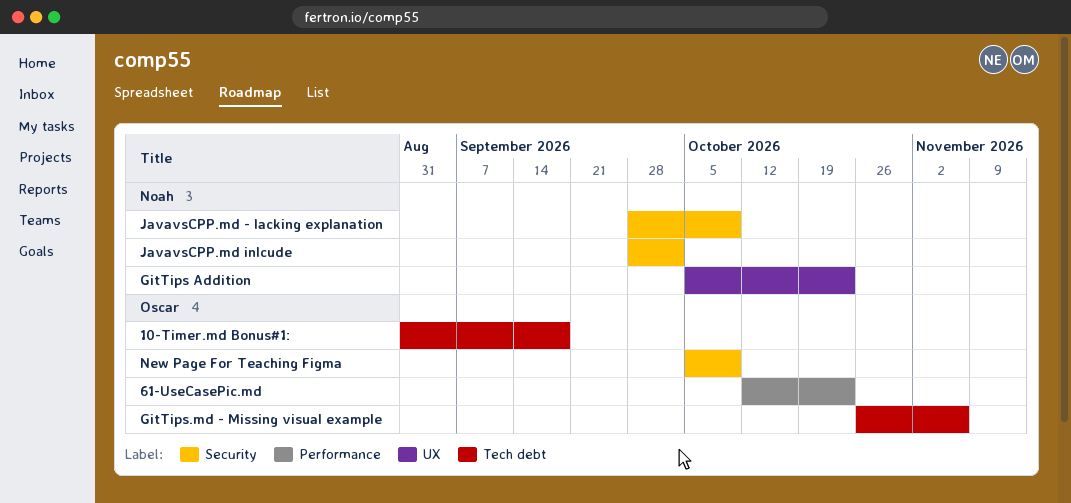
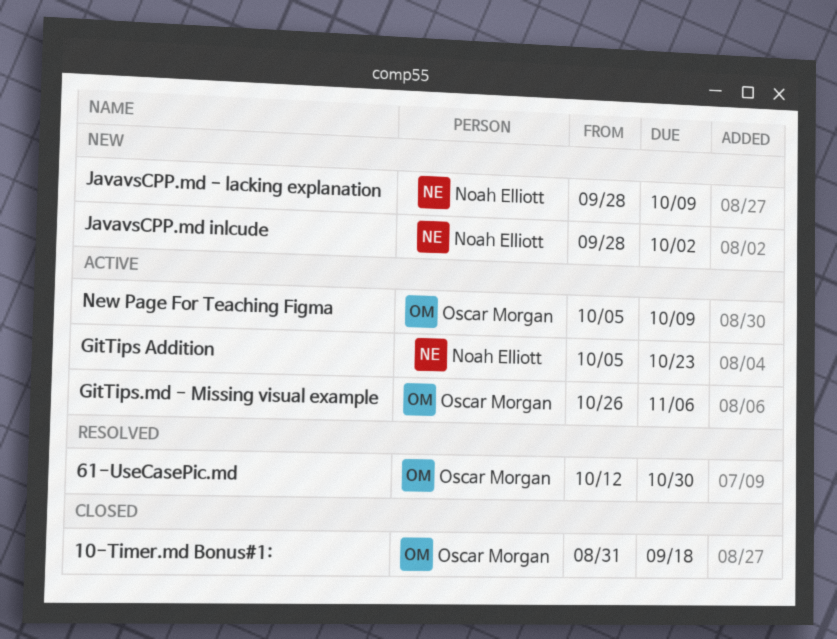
61-UseCasePic.md, due: Oct 23 -> Oct 30

